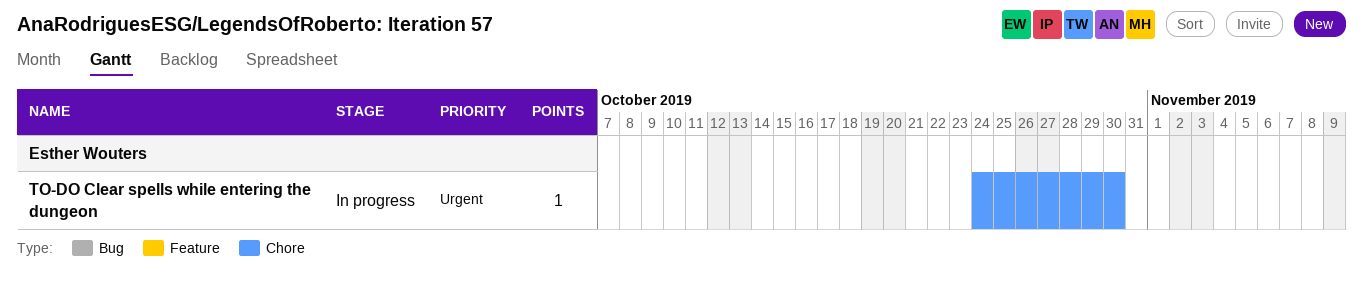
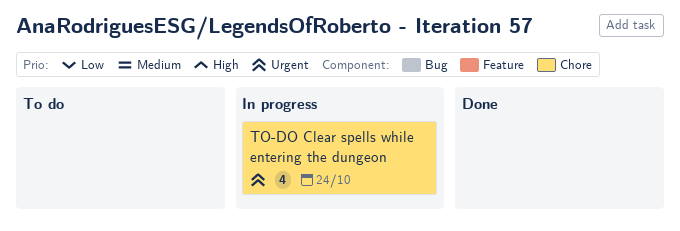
TO-DO Clear spells while entering the dungeon, estimate: 1 -> 4
TO-DO Clear spells while entering the dungeon, due: Oct 30 -> Oct 24

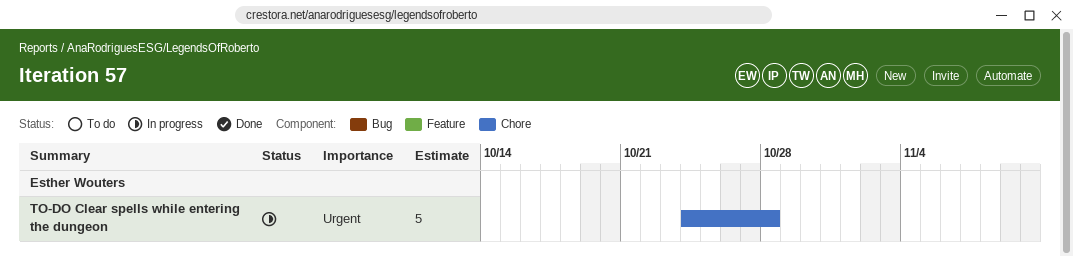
TO-DO Clear spells while entering the dungeon, estimate: 4 -> 5
TO-DO Clear spells while entering the dungeon, due: Oct 24 -> Oct 28

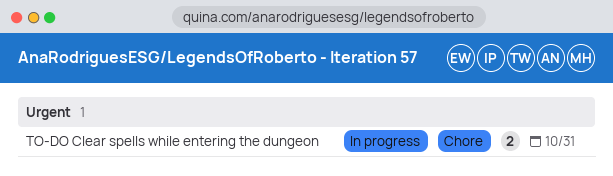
TO-DO Clear spells while entering the dungeon, estimate: 5 -> 2
TO-DO Clear spells while entering the dungeon, due: Oct 28 -> Oct 31

